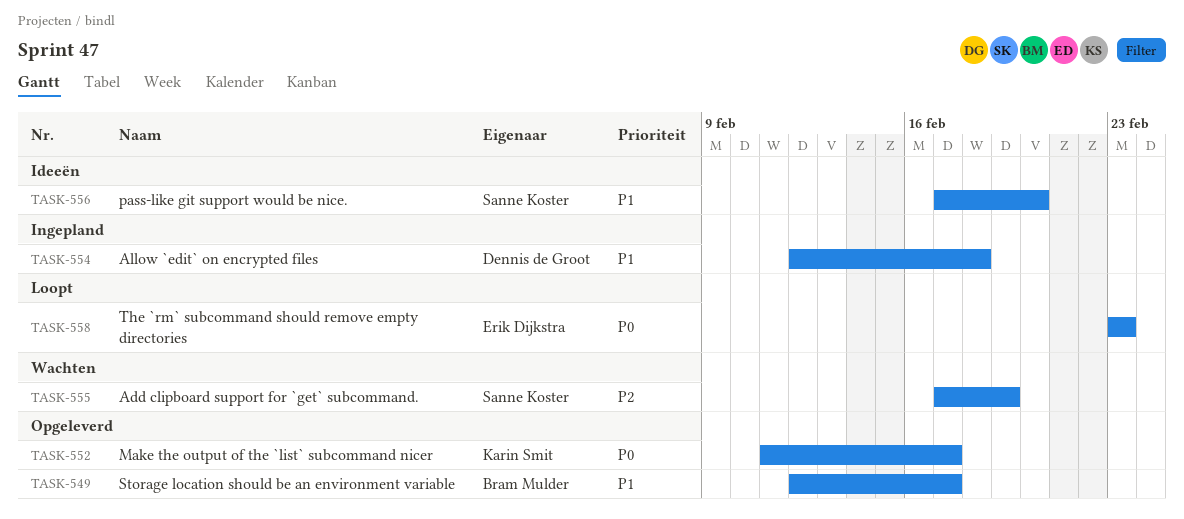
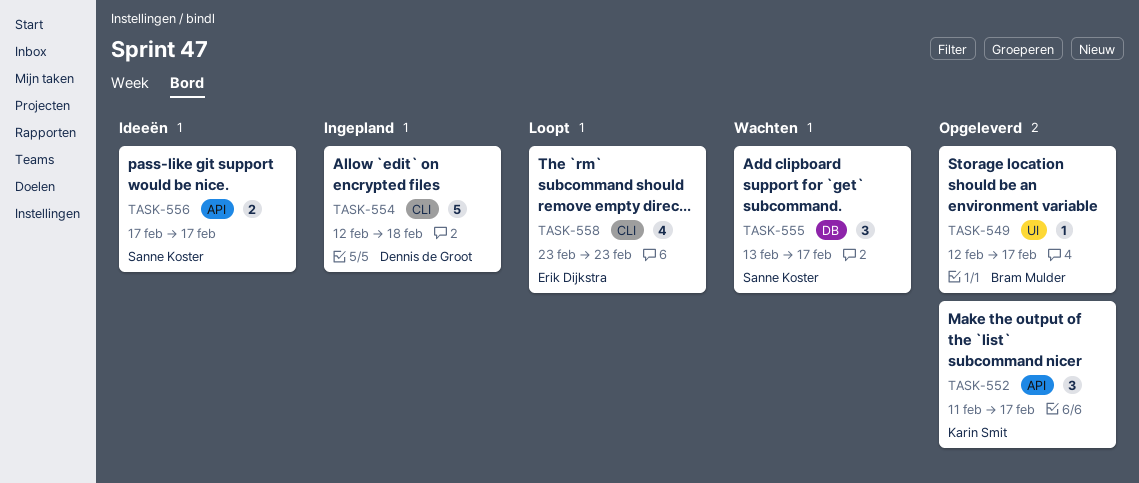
TASK-555, start: Feb 17 -> Feb 13
TASK-555, due: Feb 19 -> Feb 17
TASK-556, due: Feb 20 -> Feb 17

